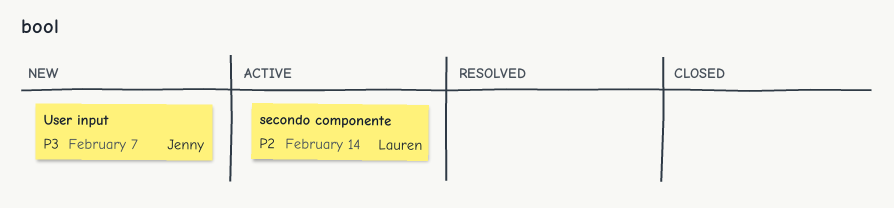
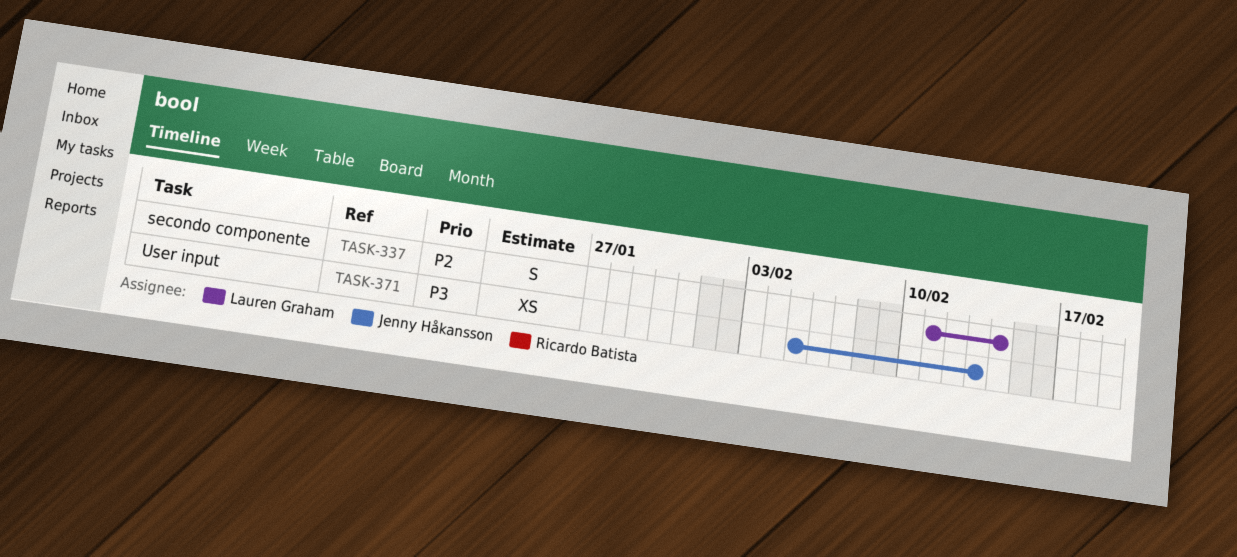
User input, due: Feb 7 -> Feb 13

